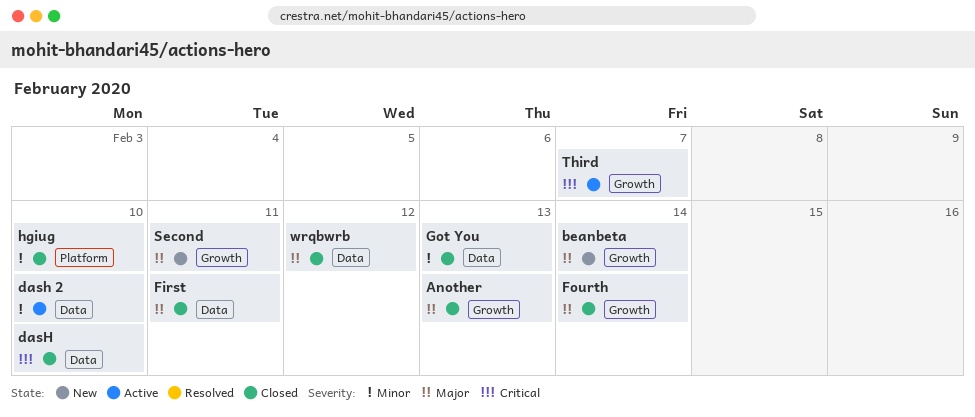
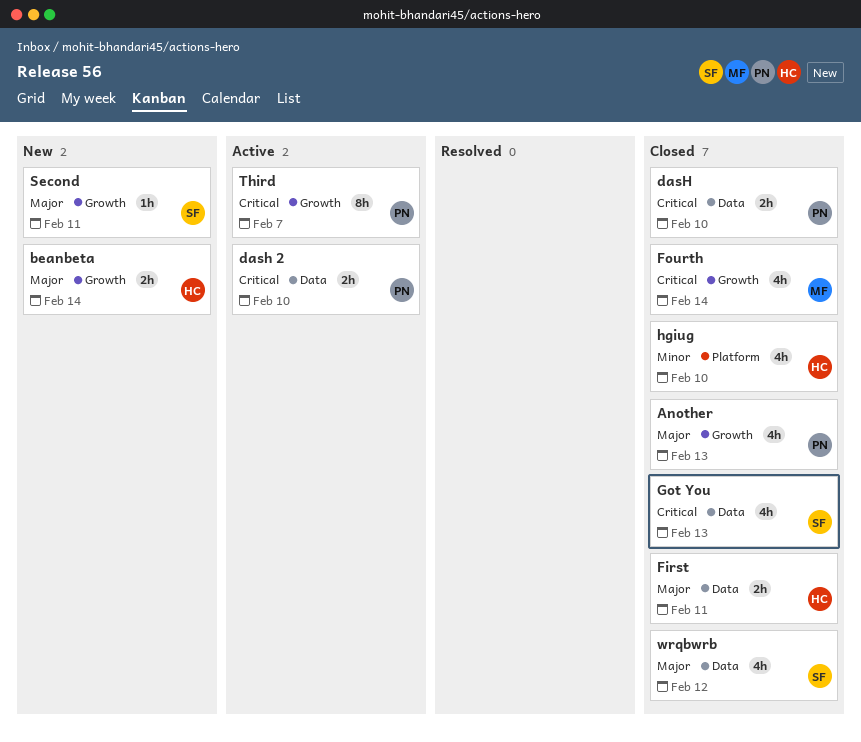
dash 2, priority: Minor -> Critical
Fourth, priority: Major -> Critical
Got You, priority: Minor -> Critical

